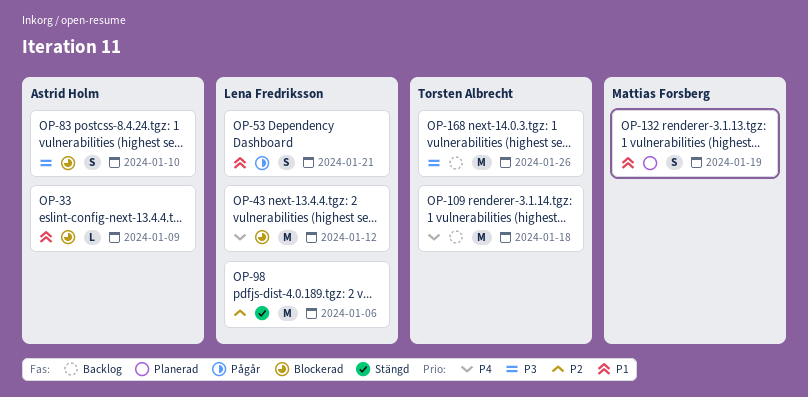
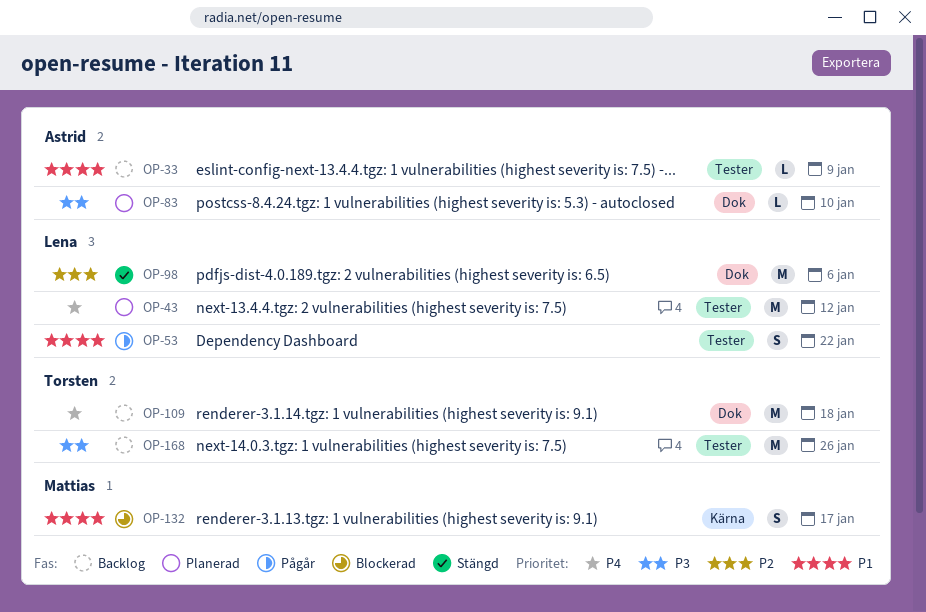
OP-33, status: Blockerad -> Backlog
OP-43, status: Blockerad -> Planerad
OP-53, due: Jan 21 -> Jan 22
OP-83, status: Blockerad -> Planerad
OP-83, estimate: S -> L
OP-132, status: Planerad -> Blockerad
OP-132, due: Jan 19 -> Jan 17

